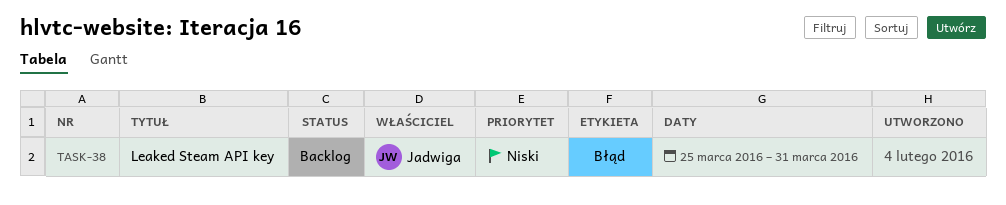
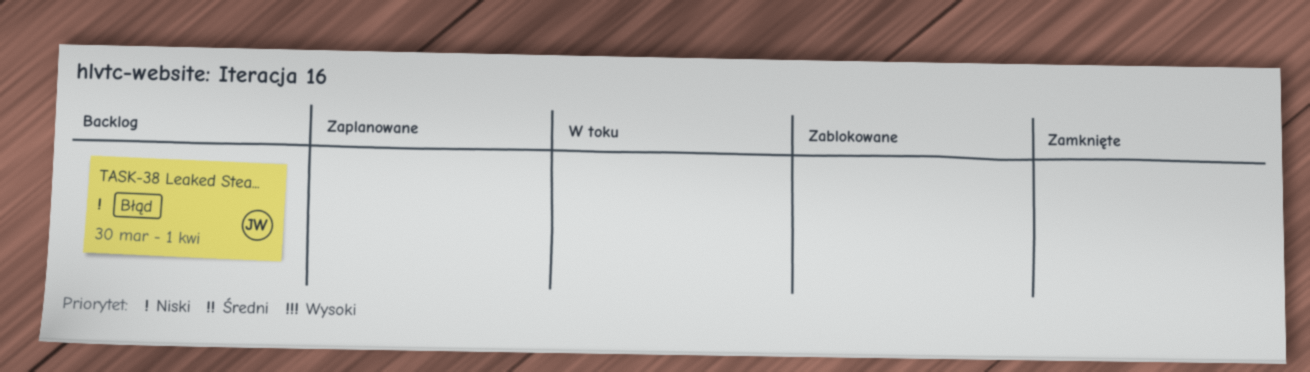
TASK-38, start: Mar 25 -> Mar 30
TASK-38, due: Mar 31 -> Apr 1

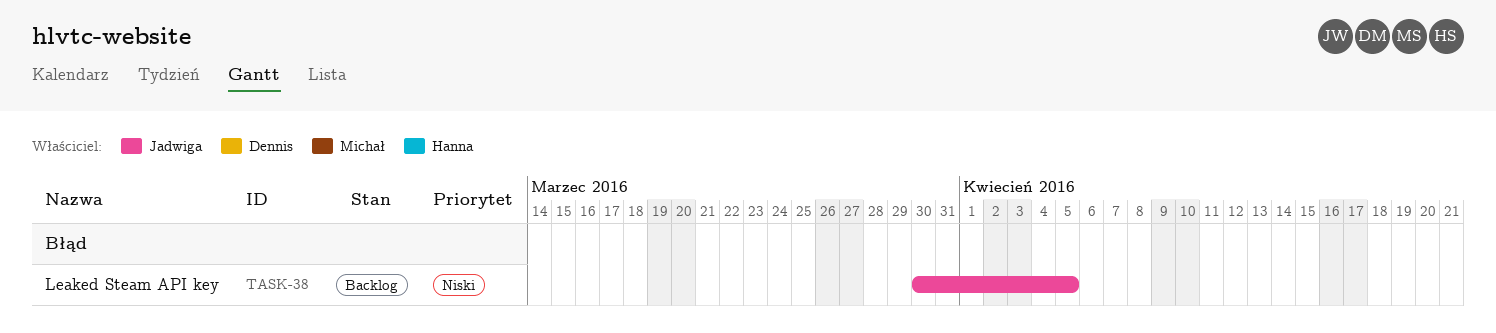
TASK-38, due: Apr 1 -> Apr 5

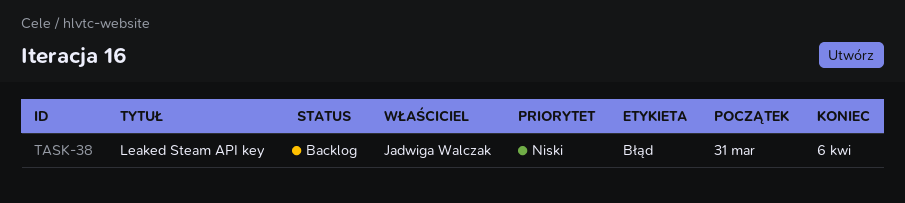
TASK-38, start: Mar 30 -> Mar 31
TASK-38, due: Apr 5 -> Apr 6

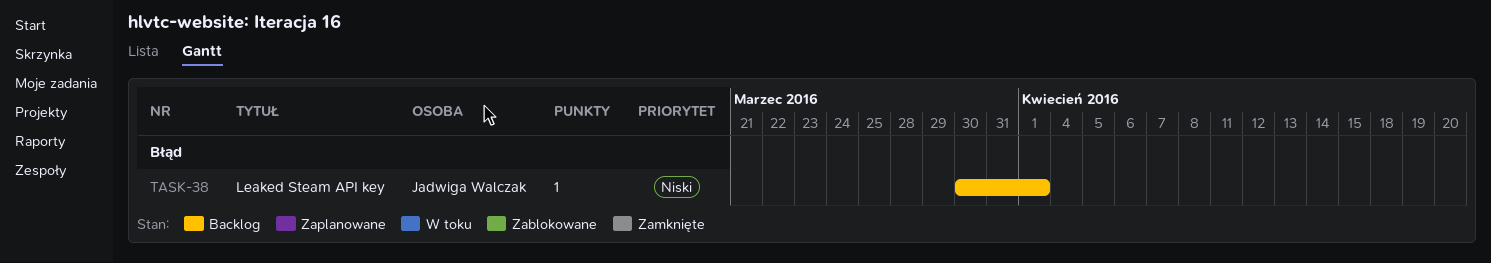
TASK-38, start: Mar 31 -> Mar 30
TASK-38, due: Apr 6 -> Apr 1

